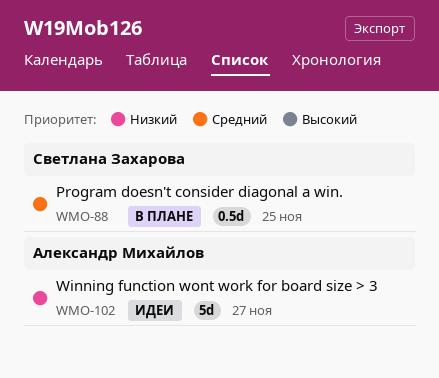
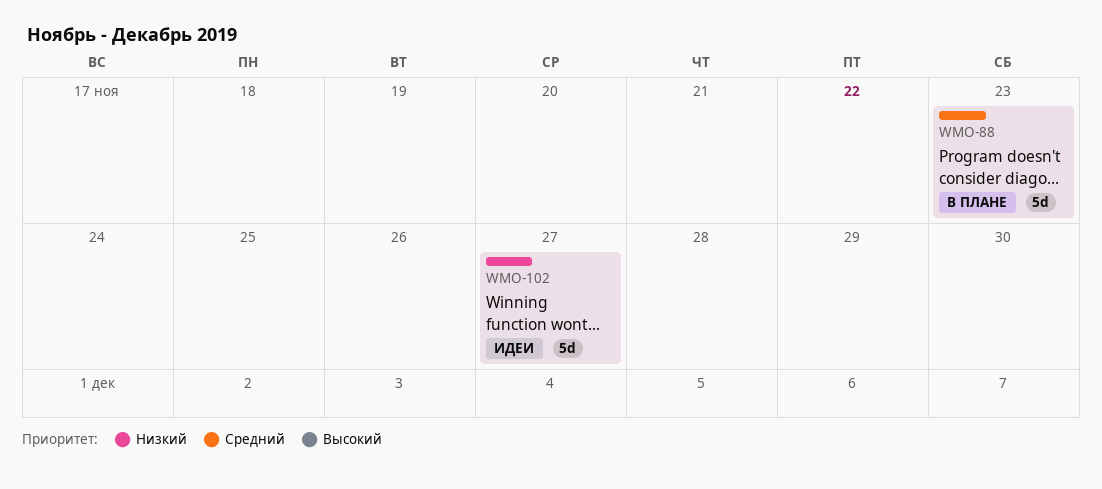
WMO-88, estimate: 0.5d -> 5d
WMO-88, due: Nov 25 -> Nov 23

